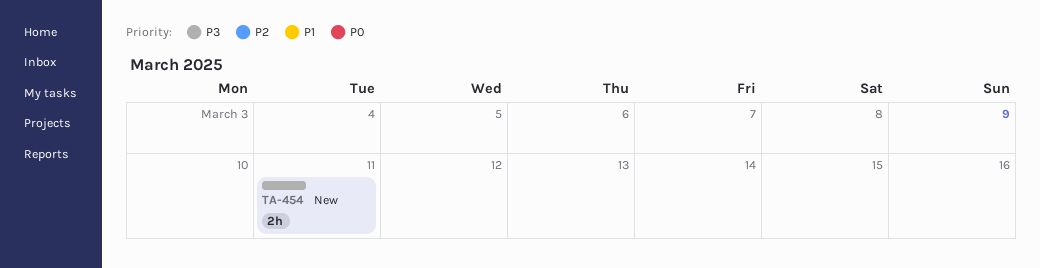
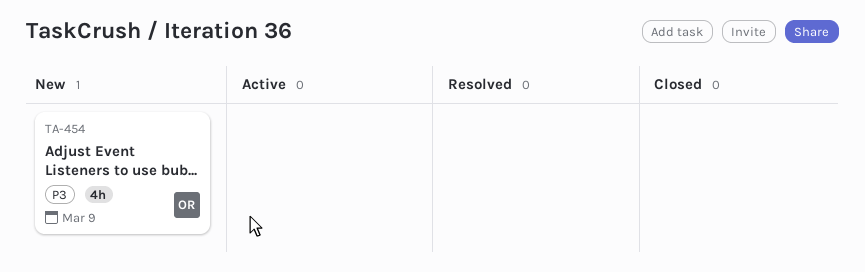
TA-454, estimate: 2h -> 4h
TA-454, due: Mar 11 -> Mar 9

